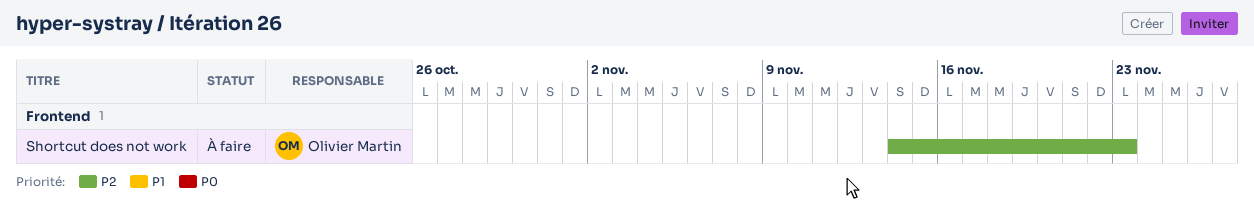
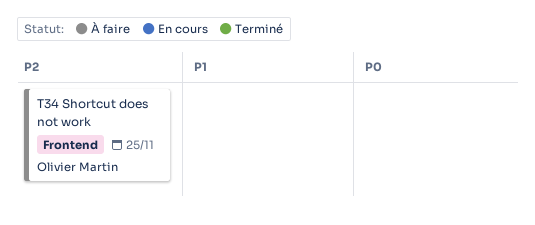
Shortcut does not work, due: Nov 23 -> Nov 25

